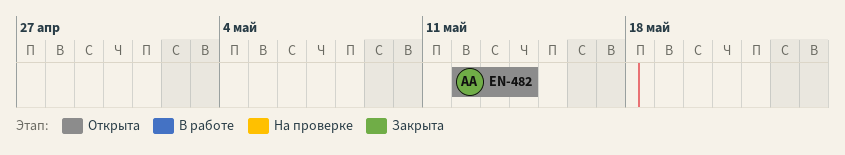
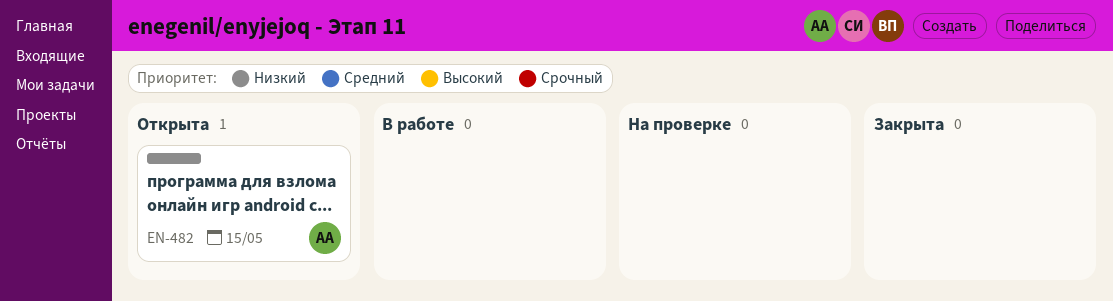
EN-482, due: May 14 -> May 15

